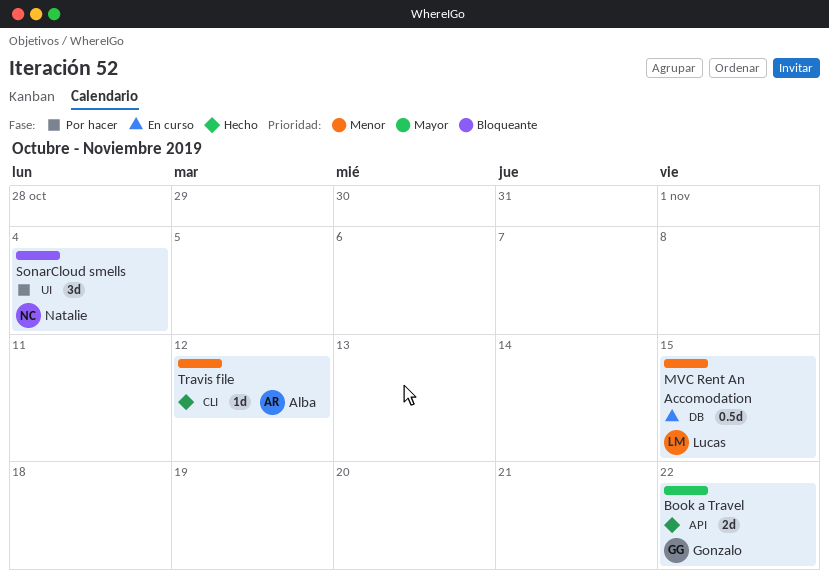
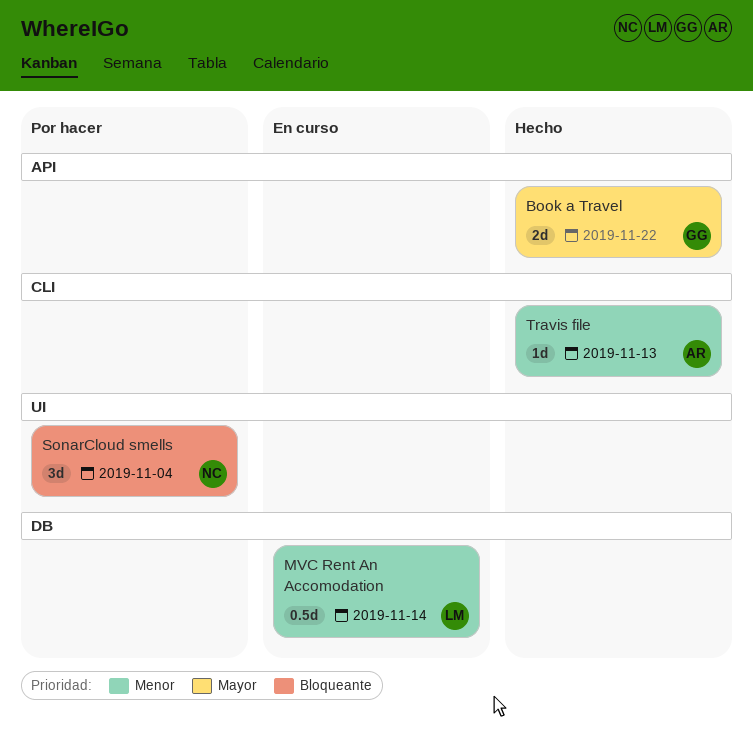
MVC Rent An Accomodation, due: Nov 15 -> Nov 14
Travis file, due: Nov 12 -> Nov 13

